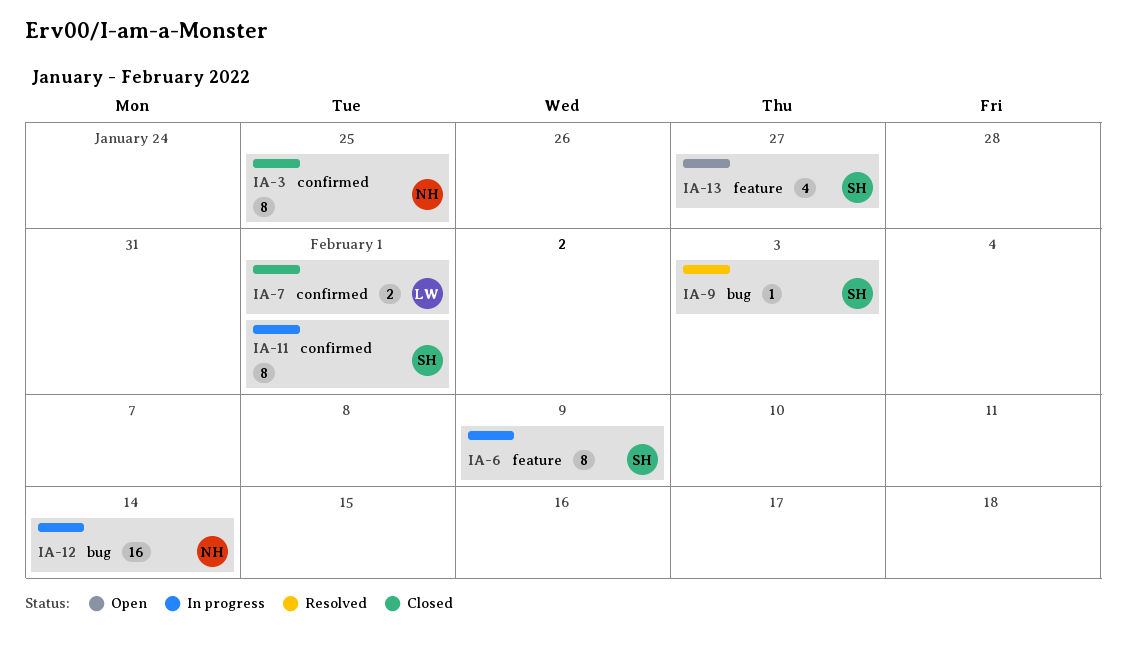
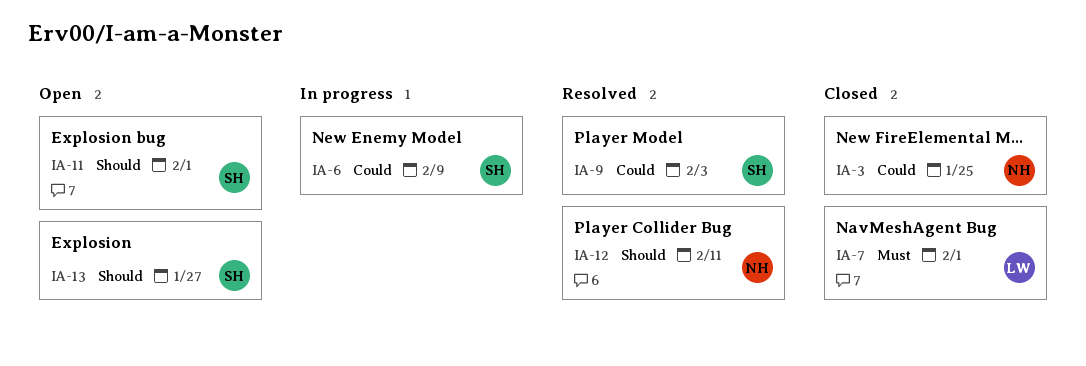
IA-11, status: In progress -> Open
IA-12, status: In progress -> Resolved
IA-12, due: Feb 14 -> Feb 11

